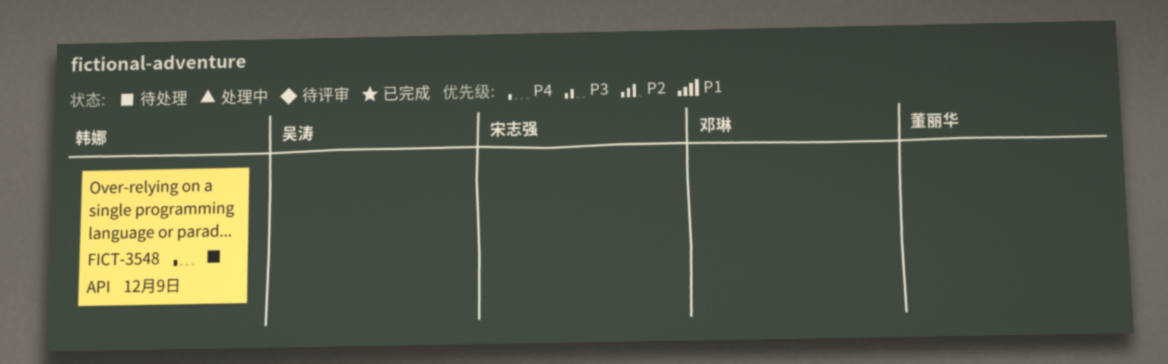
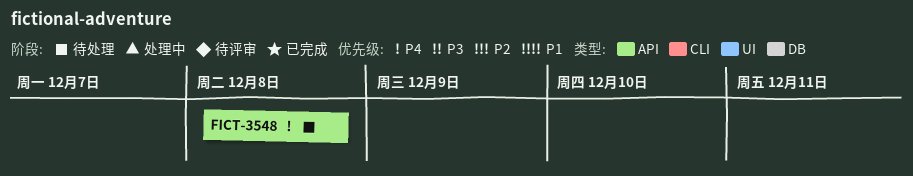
FICT-3548, due: Dec 9 -> Dec 8

